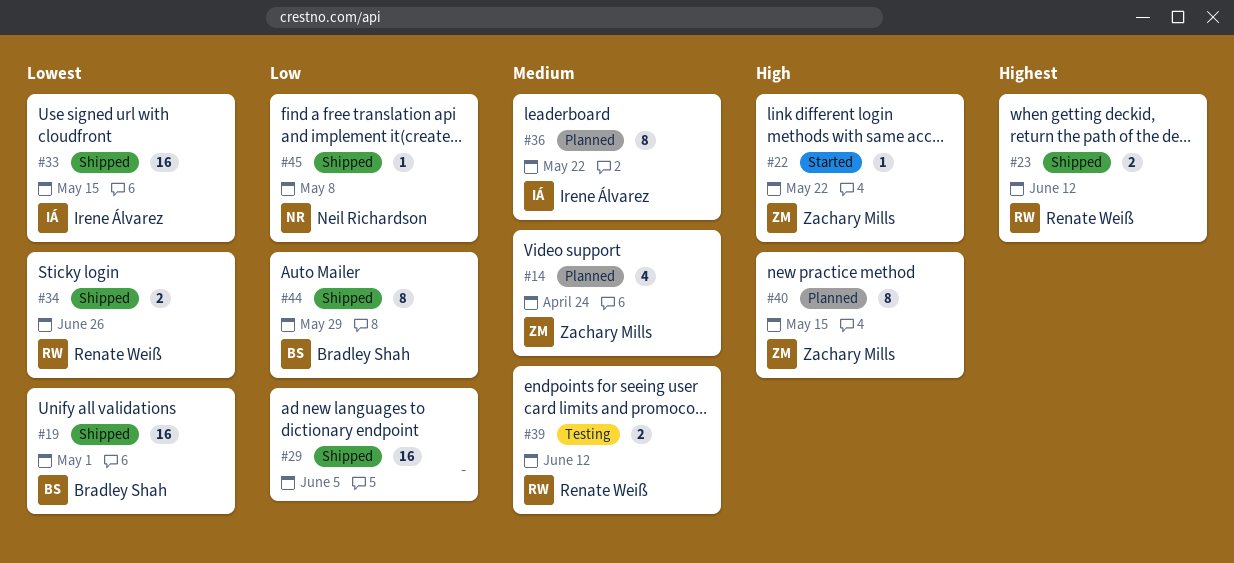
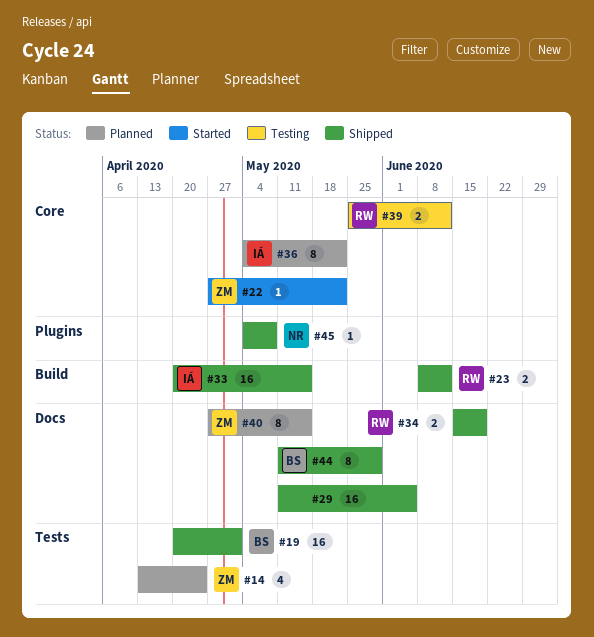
#34, due: Jun 26 -> Jun 19

